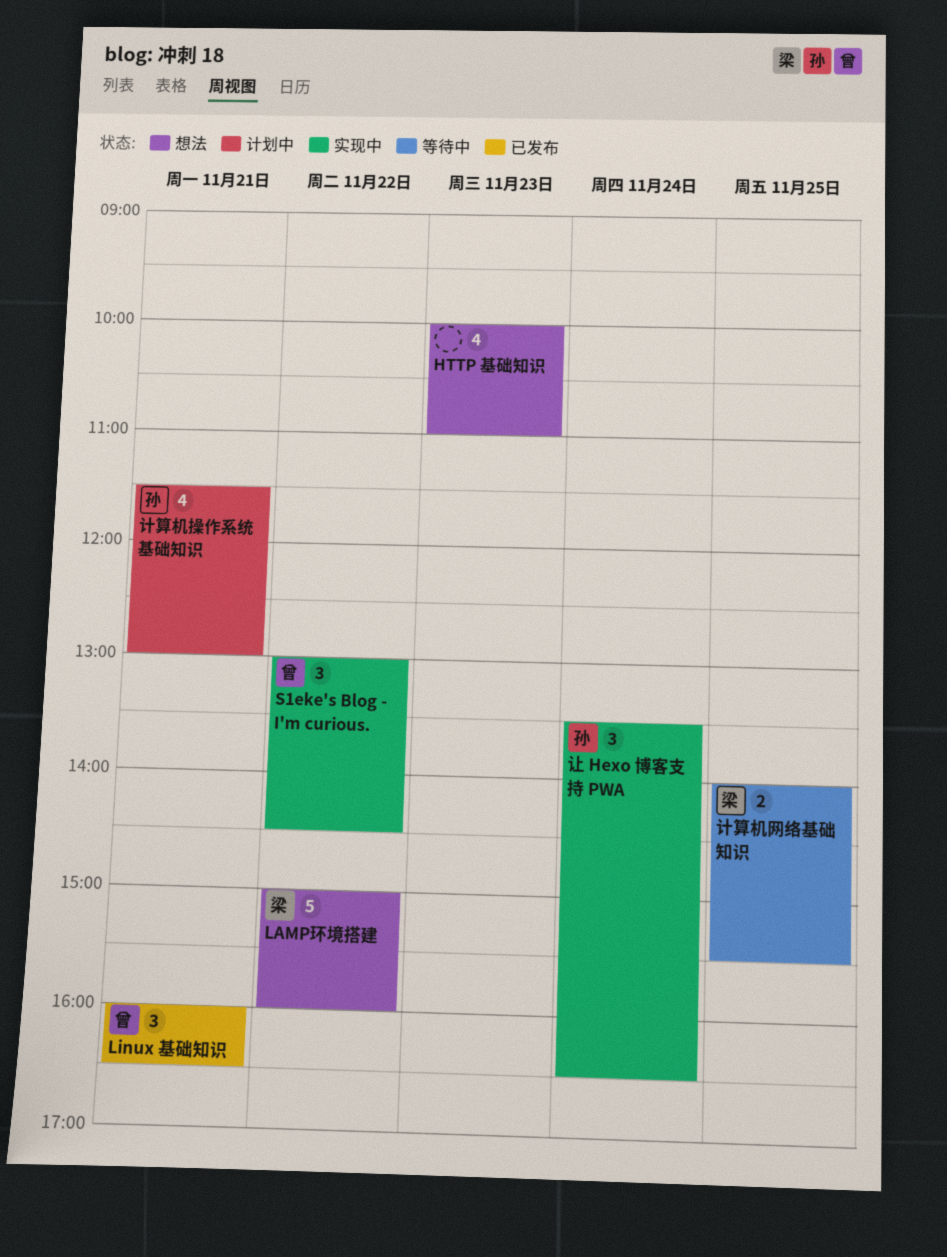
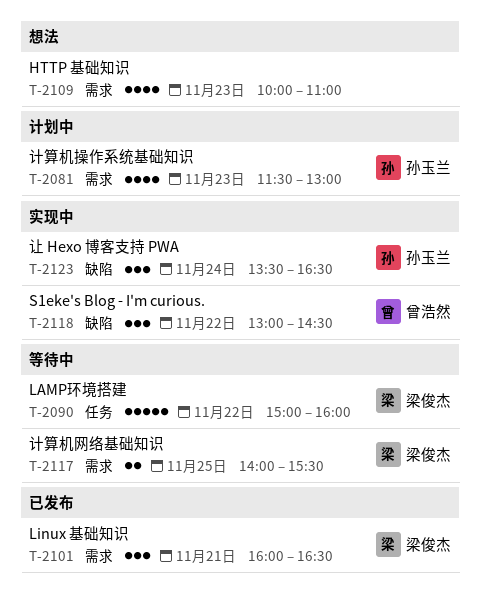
LAMP环境搭建, status: 想法 -> 等待中
Linux 基础知识, owner: 曾浩然 -> 梁俊杰
计算机操作系统基础知识, day: Nov 21 -> Nov 23

